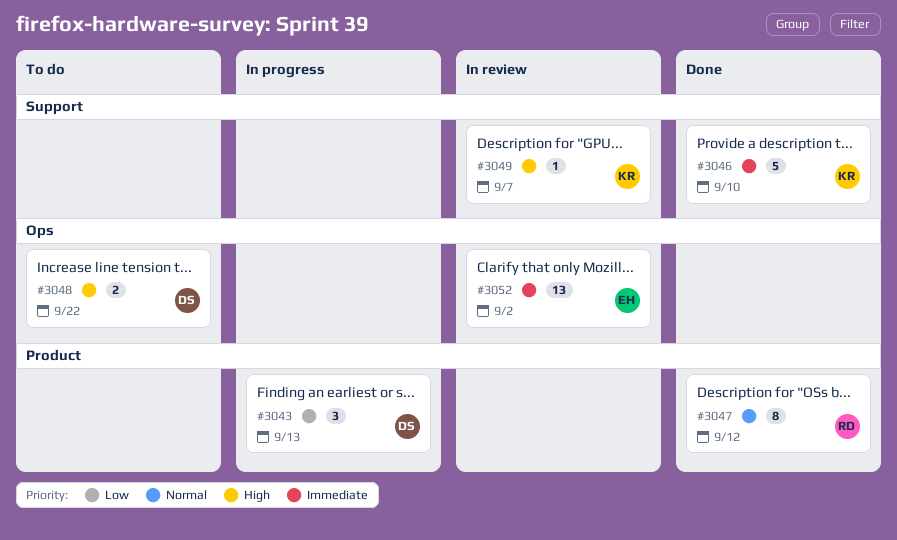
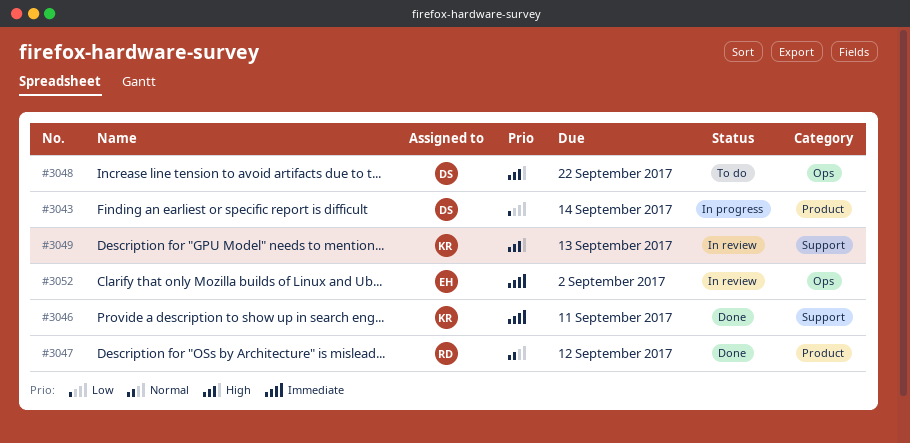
#3043, due: Sep 13 -> Sep 14
#3046, due: Sep 10 -> Sep 11
#3049, due: Sep 7 -> Sep 13

